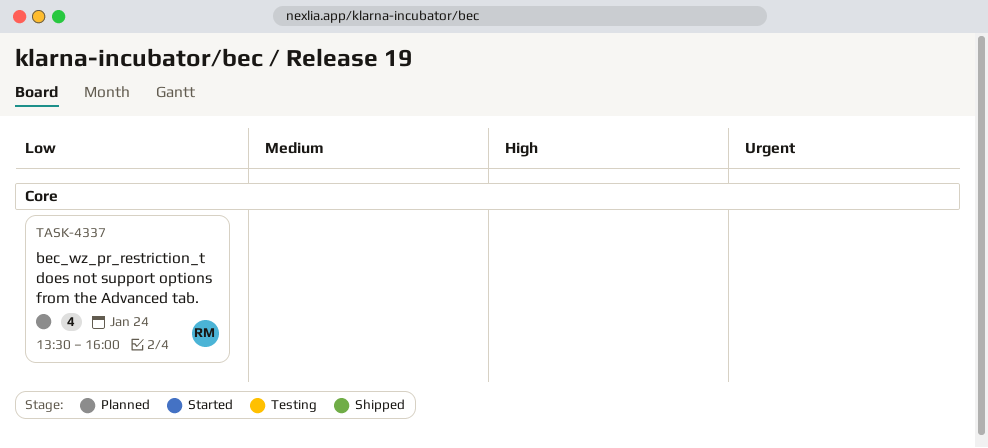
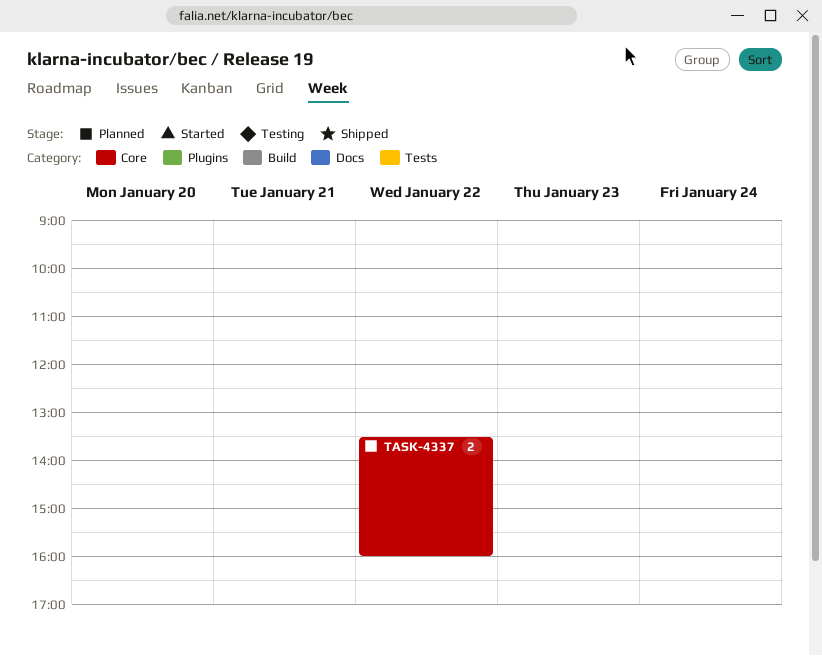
TASK-4337, estimate: 4 -> 2
TASK-4337, day: Jan 24 -> Jan 22

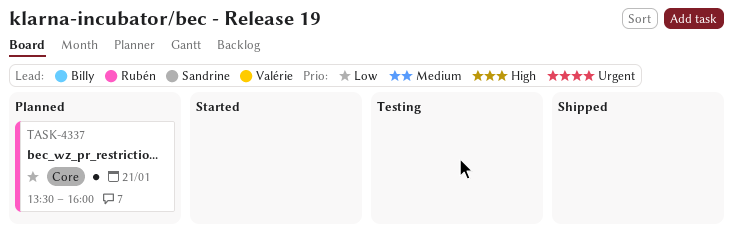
TASK-4337, estimate: 2 -> 1
TASK-4337, day: Jan 22 -> Jan 21

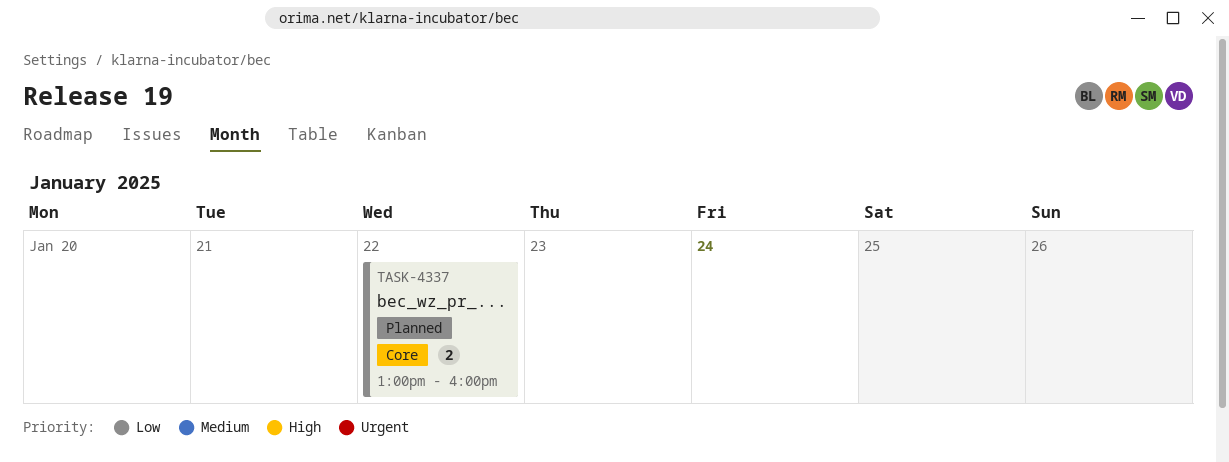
TASK-4337, estimate: 1 -> 2
TASK-4337, day: Jan 21 -> Jan 22
TASK-4337, begins: 13:30 -> 13:00

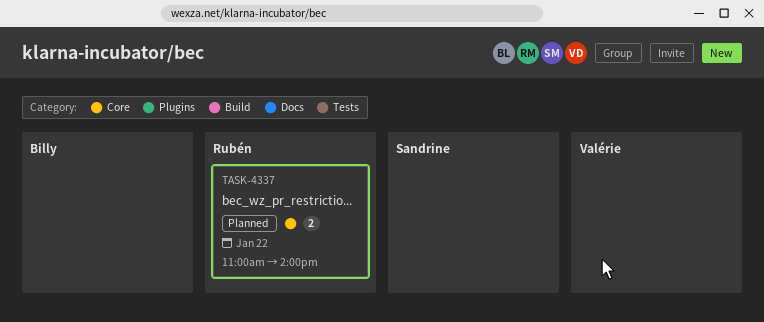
TASK-4337, begins: 13:00 -> 11:00
TASK-4337, ends: 16:00 -> 14:00

